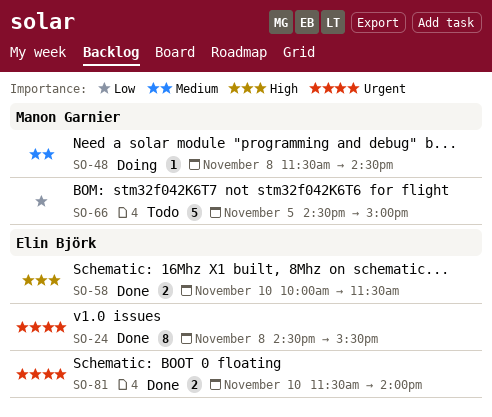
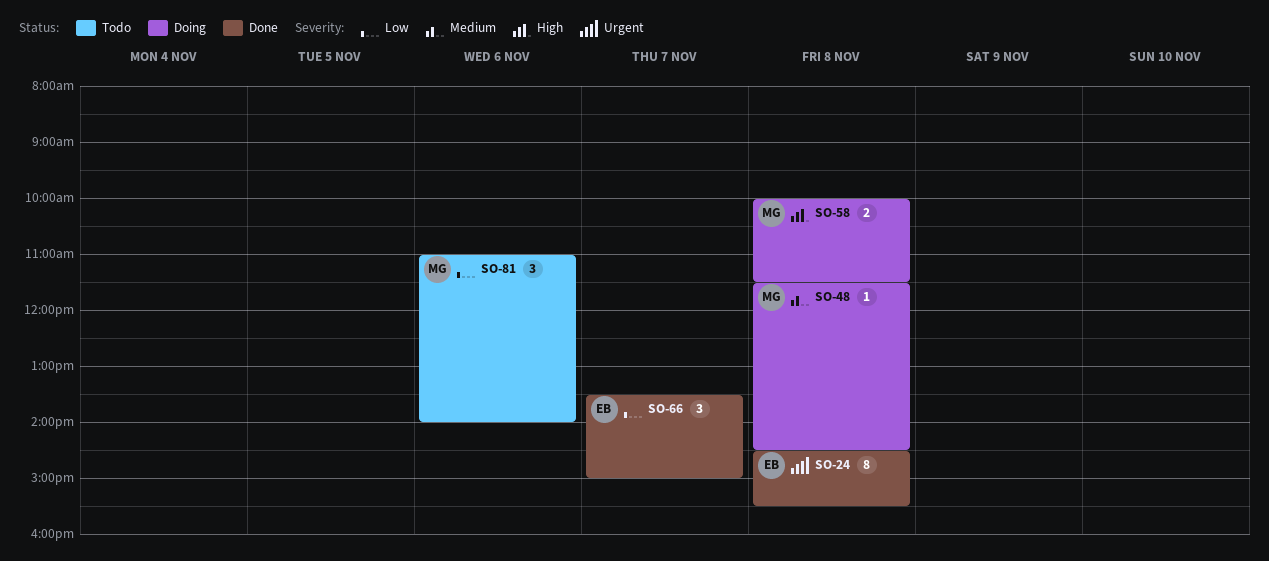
SO-58, status: Done -> Doing
SO-58, owner: Elin Björk -> Manon Garnier
SO-58, day: Nov 10 -> Nov 8
SO-66, status: Todo -> Done
SO-66, owner: Manon Garnier -> Elin Björk
SO-66, estimate: 5 -> 3
SO-66, day: Nov 5 -> Nov 7
SO-66, begins: 14:30 -> 13:30
SO-81, status: Done -> Todo
SO-81, owner: Elin Björk -> Manon Garnier
SO-81, priority: Urgent -> Low
SO-81, estimate: 2 -> 3
SO-81, day: Nov 10 -> Nov 6
SO-81, begins: 11:30 -> 11:00

